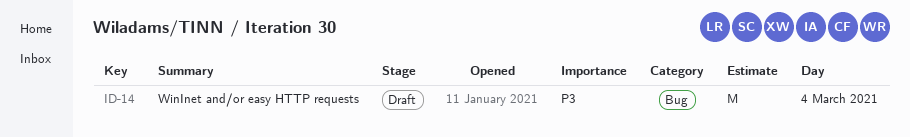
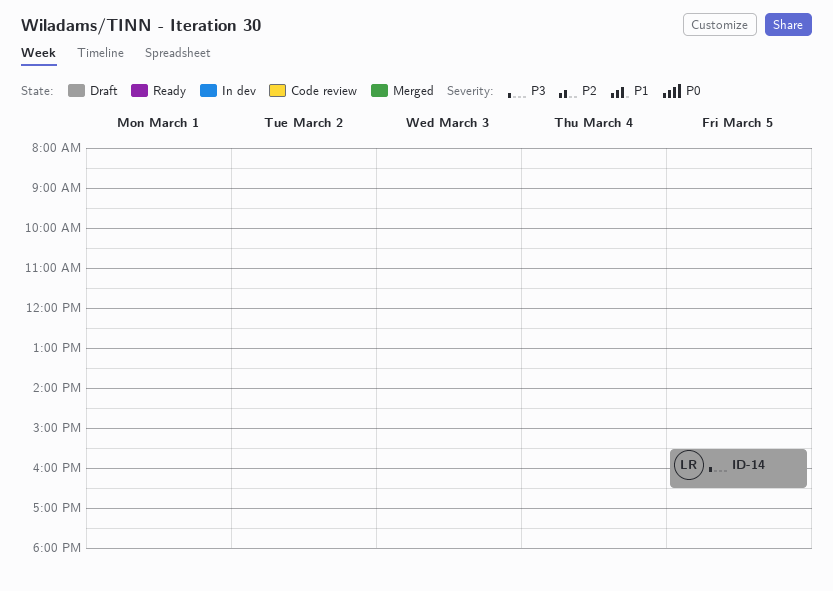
ID-14, day: Mar 4 -> Mar 5

